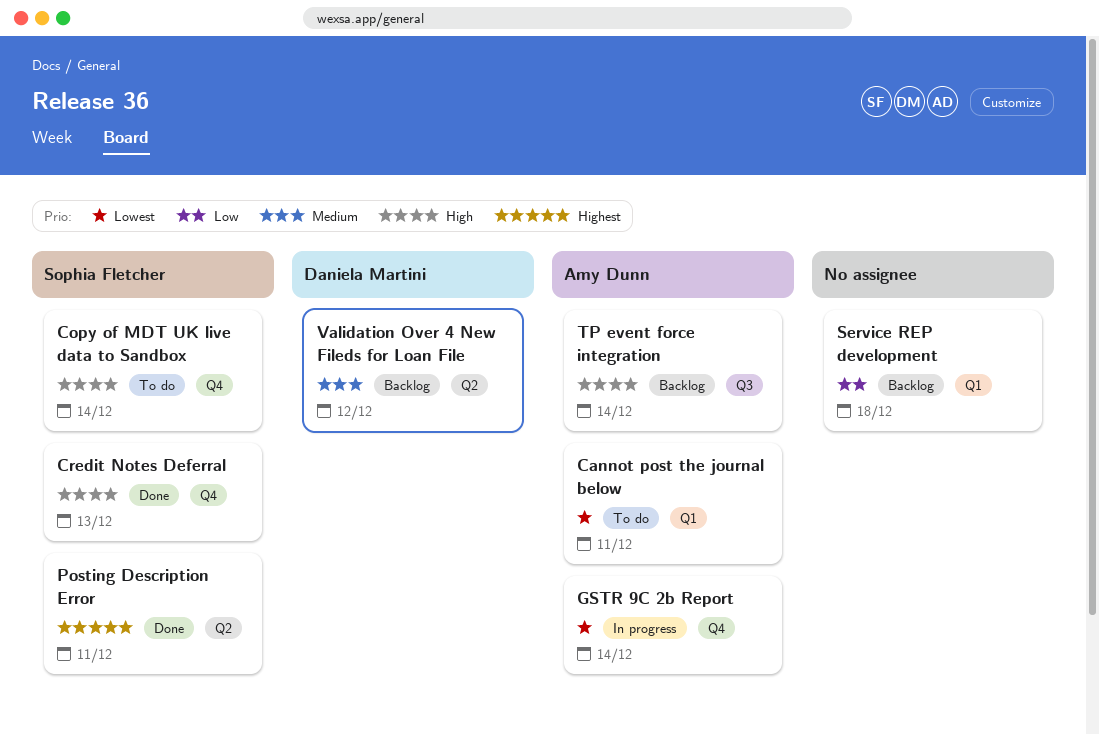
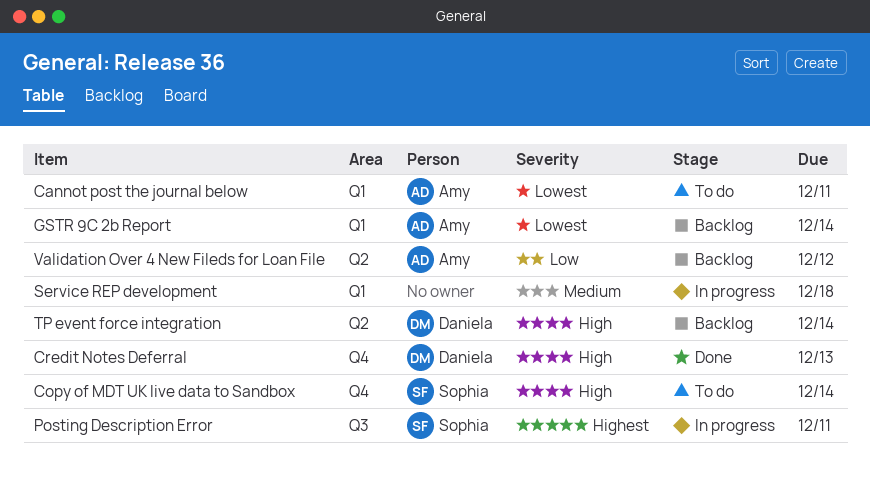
Credit Notes Deferral, owner: Sophia Fletcher -> Daniela Martini
GSTR 9C 2b Report, status: In progress -> Backlog
GSTR 9C 2b Report, label: Q4 -> Q1
Posting Description Error, status: Done -> In progress
Posting Description Error, label: Q2 -> Q3
Service REP development, status: Backlog -> In progress
Service REP development, priority: Low -> Medium
TP event force integration, owner: Amy Dunn -> Daniela Martini
TP event force integration, label: Q3 -> Q2
Validation Over 4 New Fileds for Loan File, owner: Daniela Martini -> Amy Dunn
Validation Over 4 New Fileds for Loan File, priority: Medium -> Low

